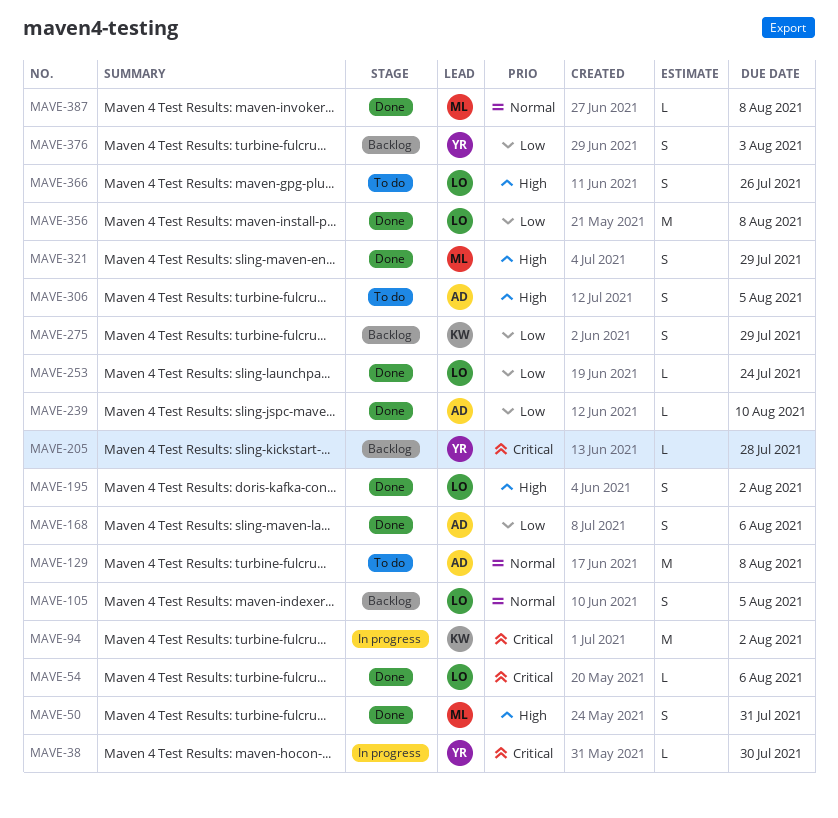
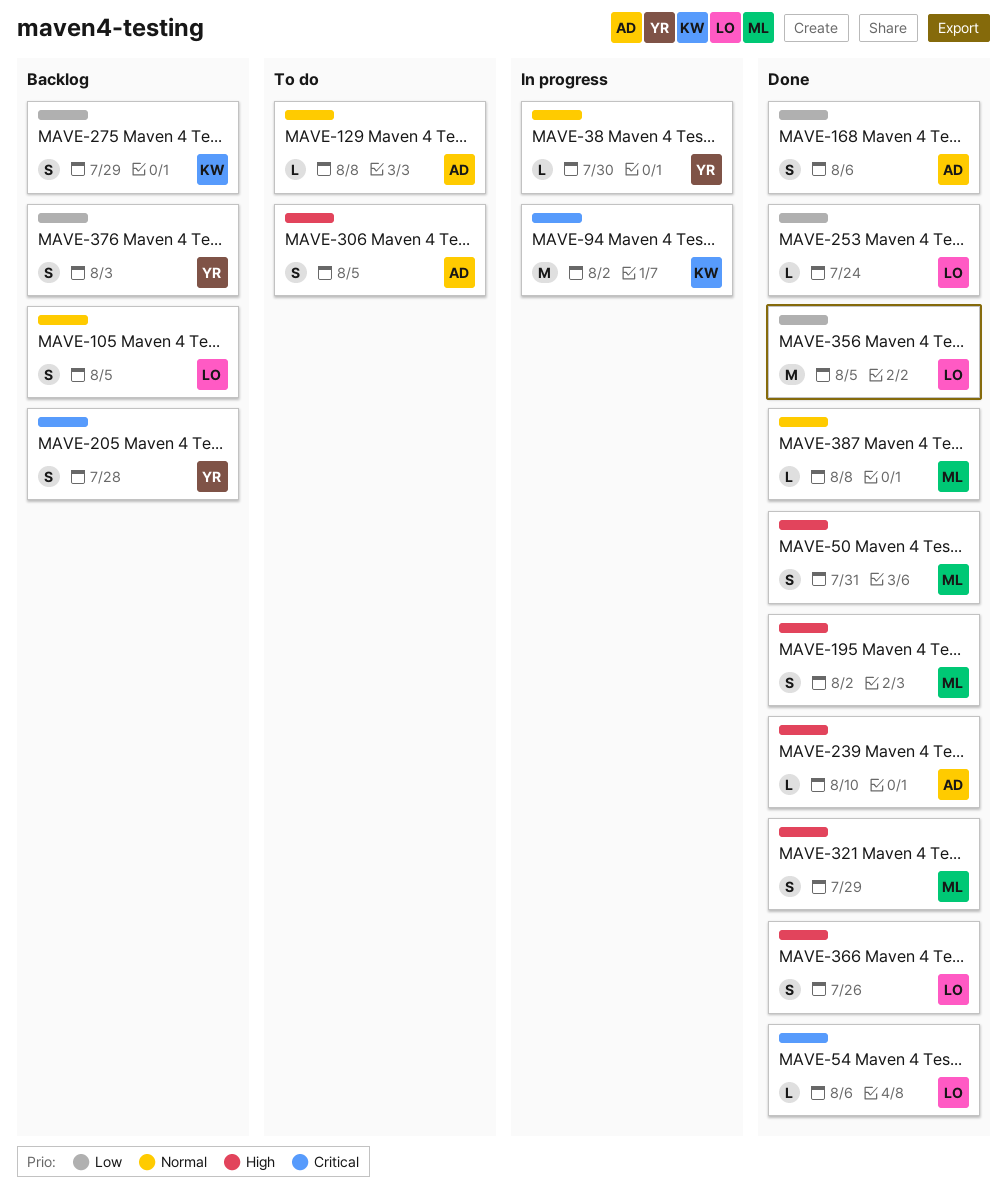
MAVE-38, priority: Critical -> Normal
MAVE-129, estimate: M -> L
MAVE-195, owner: LO -> ML
MAVE-205, estimate: L -> S
MAVE-239, priority: Low -> High
MAVE-356, due: Aug 8 -> Aug 5
MAVE-366, status: To do -> Done

